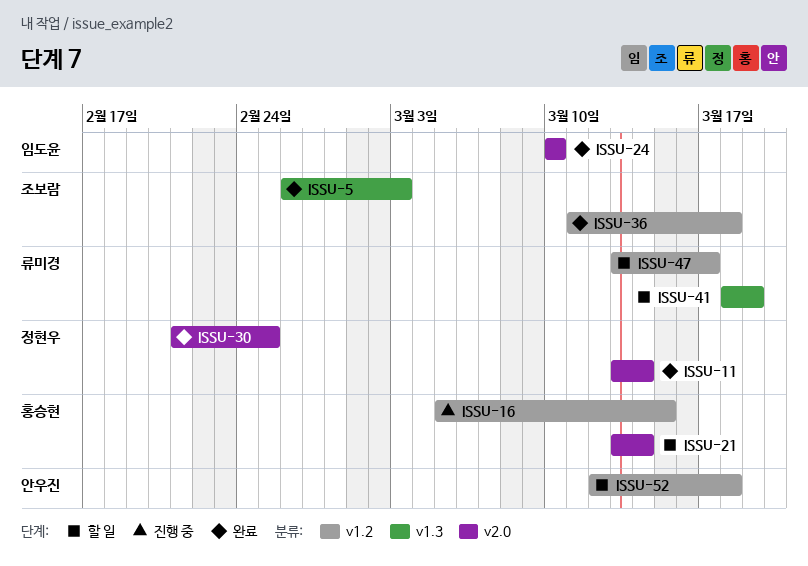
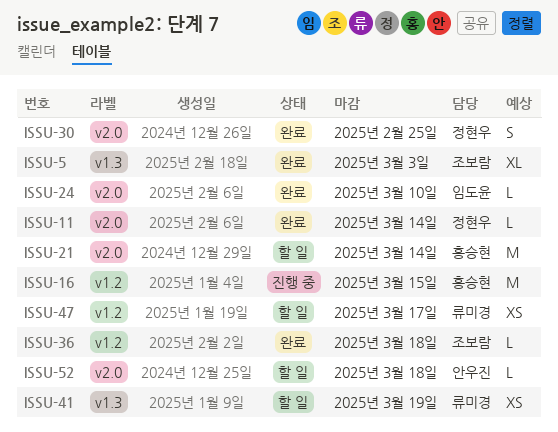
ISSU-52, label: v1.2 -> v2.0

